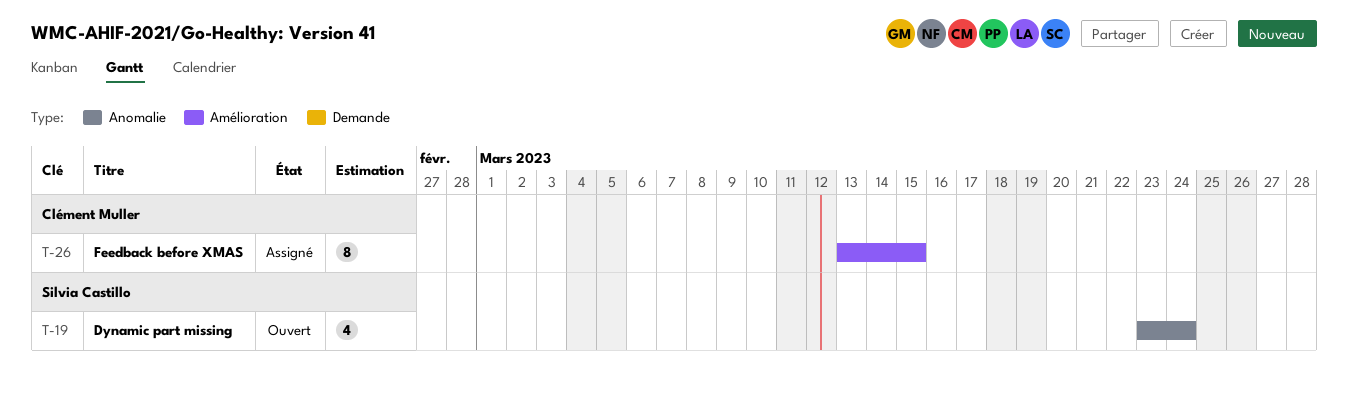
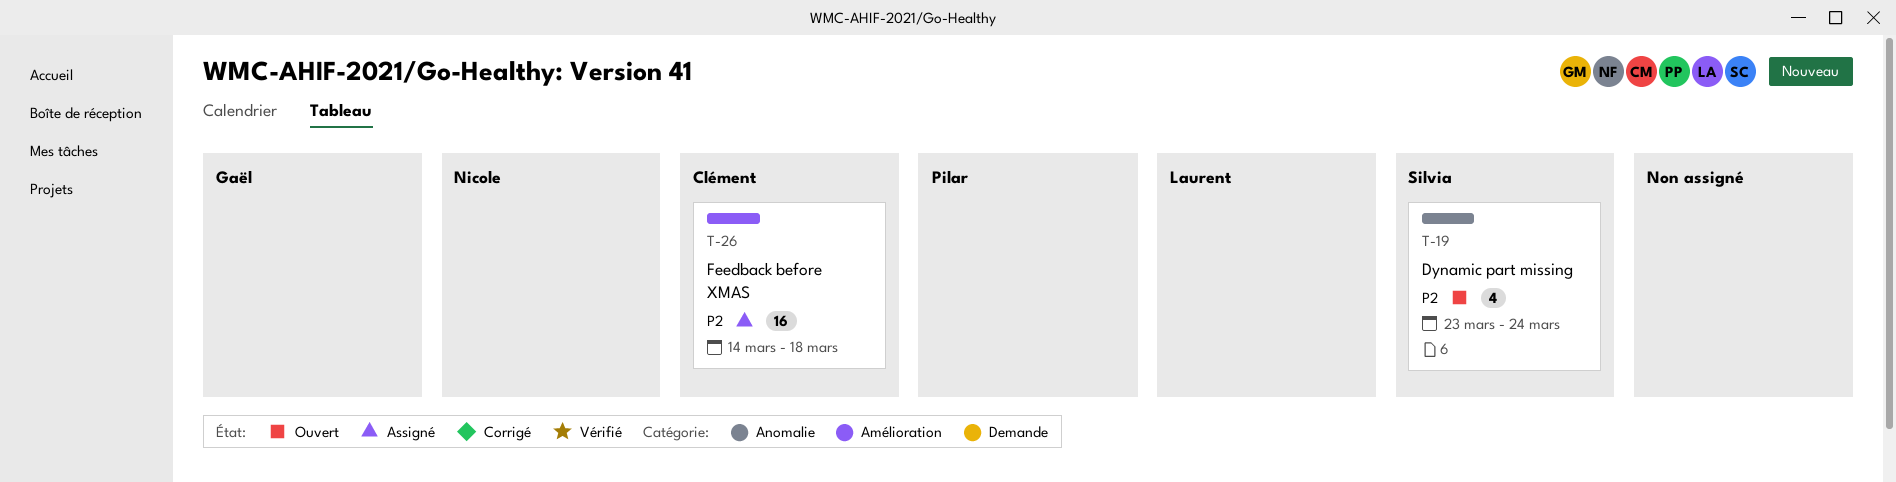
T-26, estimate: 8 -> 16
T-26, start: Mar 13 -> Mar 14
T-26, due: Mar 15 -> Mar 18

